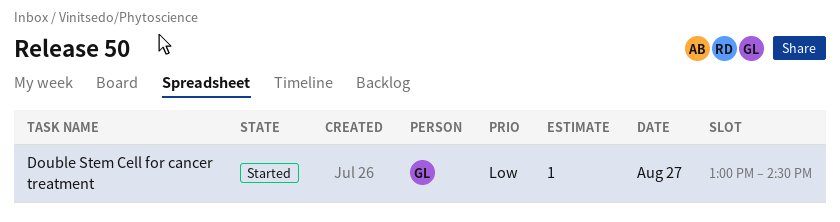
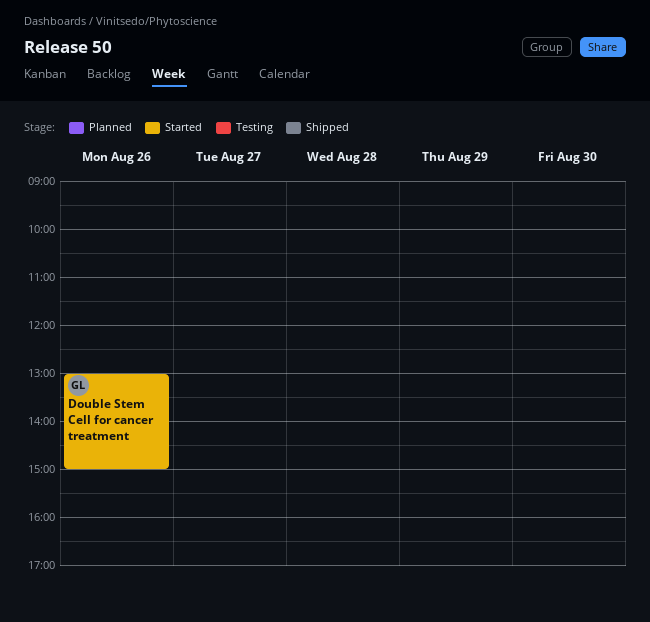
Double Stem Cell for cancer treatment, day: Aug 27 -> Aug 26
Double Stem Cell for cancer treatment, ends: 14:30 -> 15:00

